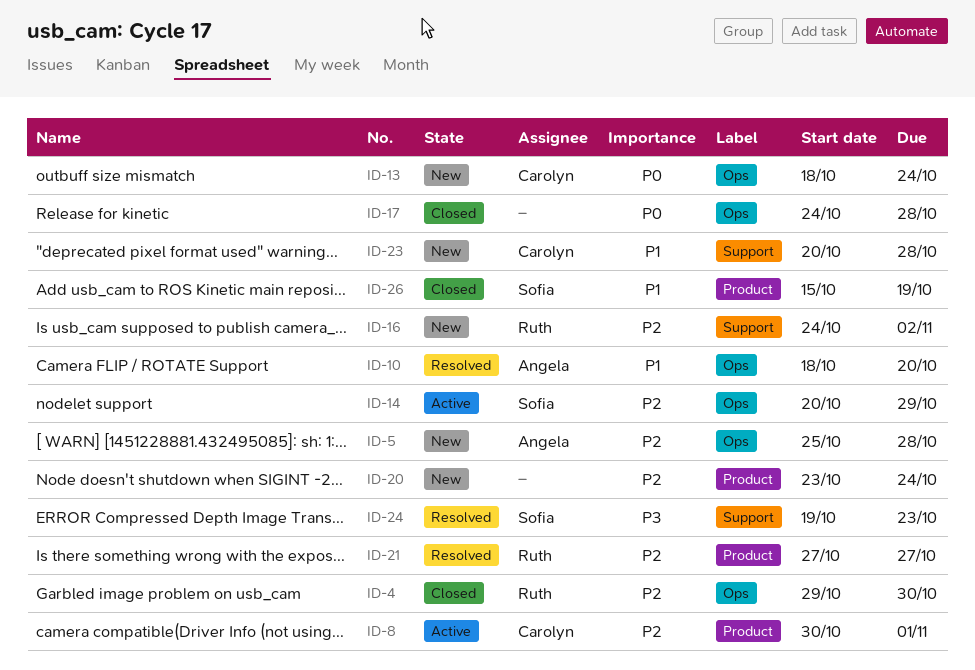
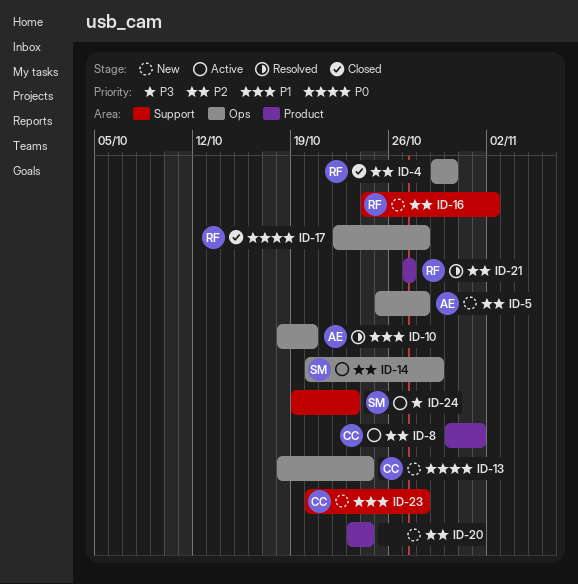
ID-17, owner: none -> Ruth
ID-17, start: Oct 24 -> Oct 22
ID-24, status: Resolved -> Active
ID-26: present -> none

